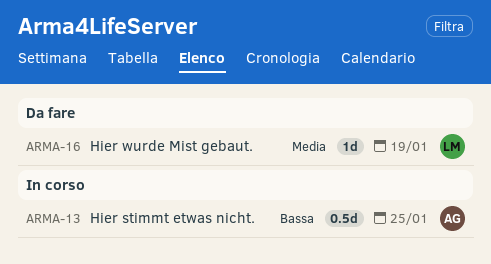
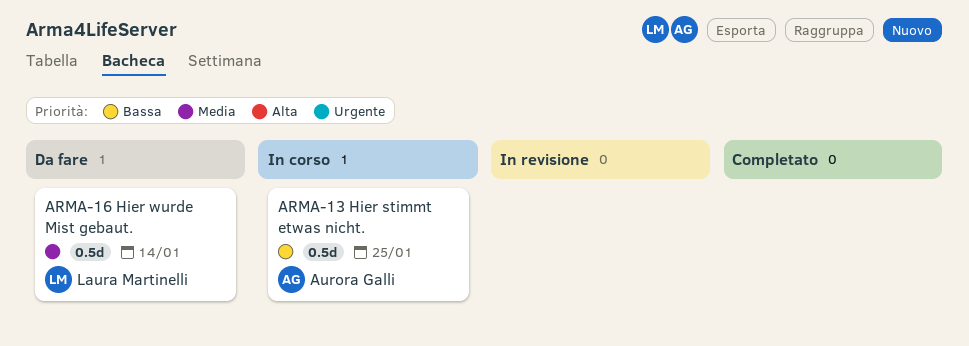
ARMA-16, estimate: 1d -> 0.5d
ARMA-16, due: Jan 19 -> Jan 14

